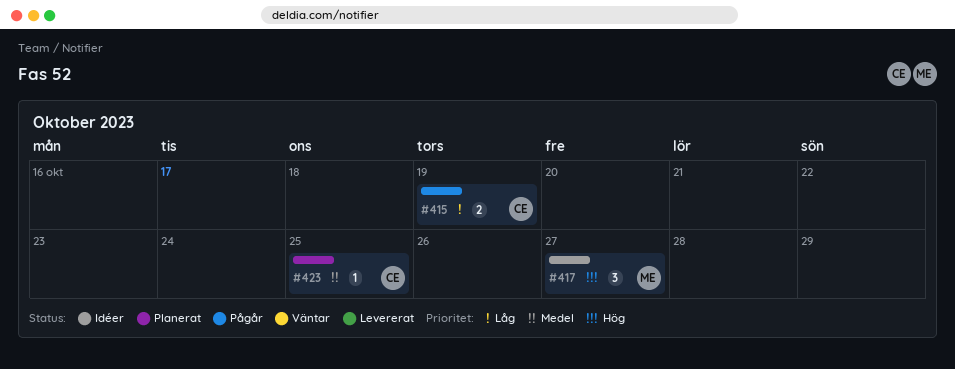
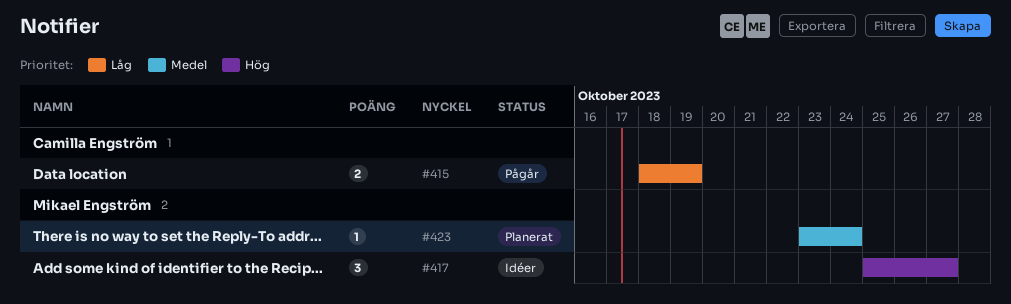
#423, owner: Camilla Engström -> Mikael Engström
#423, due: Oct 25 -> Oct 24

